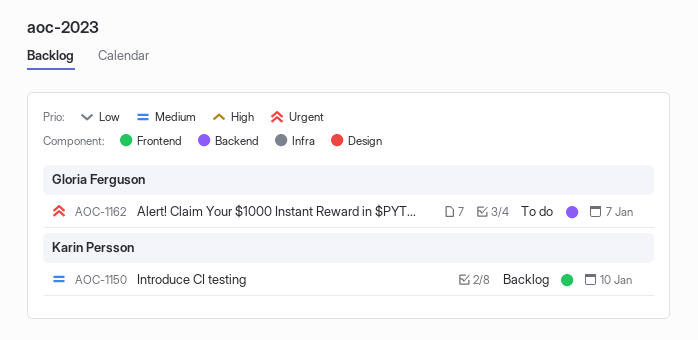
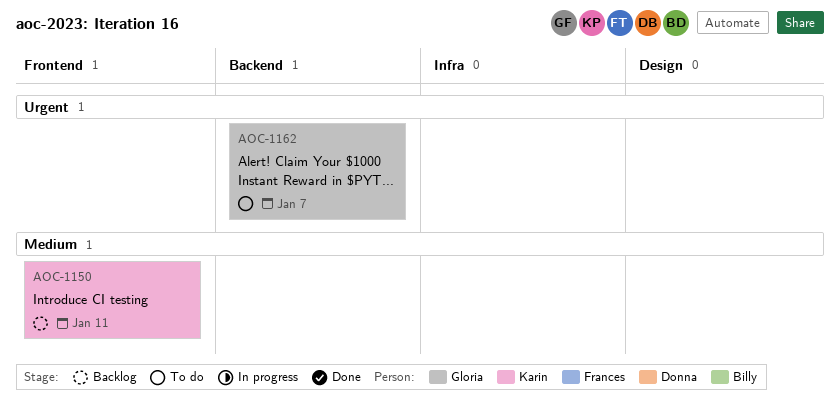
AOC-1150, due: Jan 10 -> Jan 11

